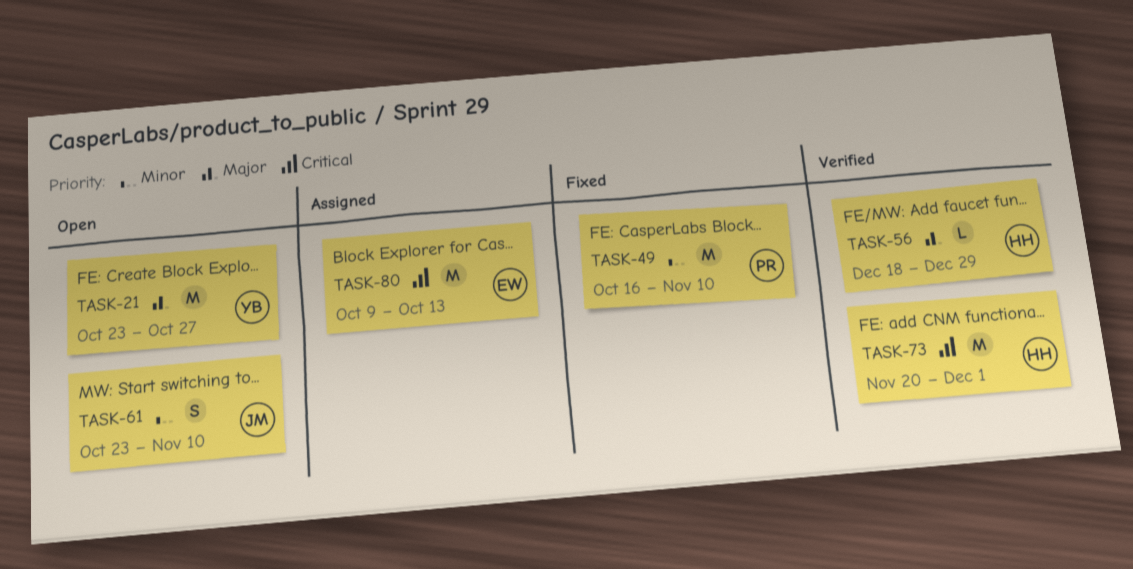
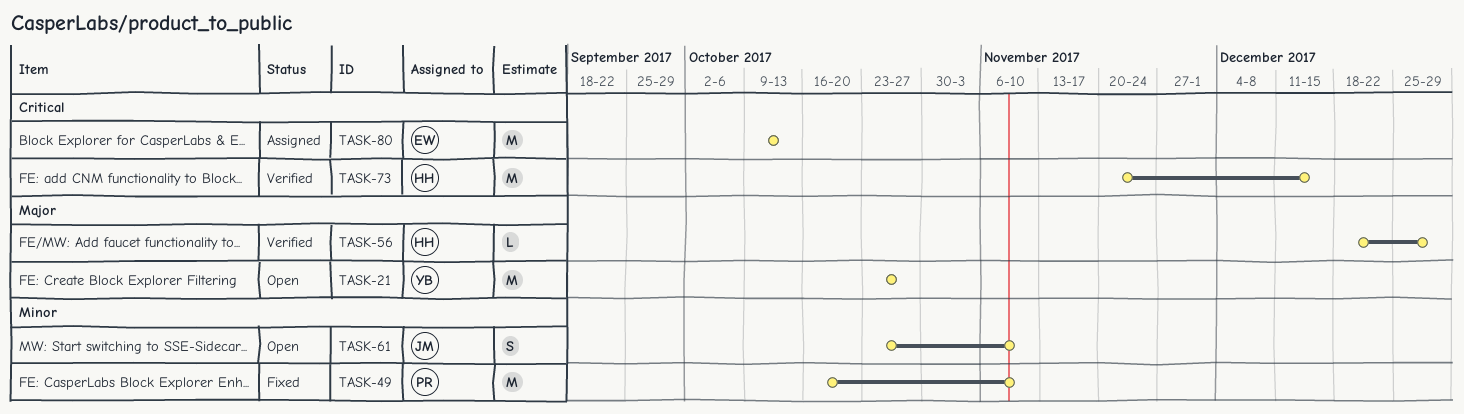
TASK-73, due: Dec 1 -> Dec 15

